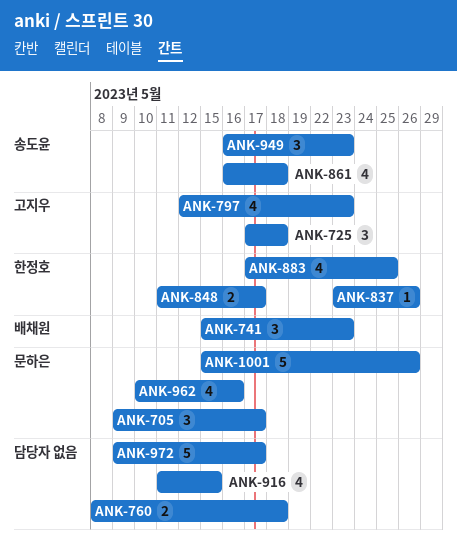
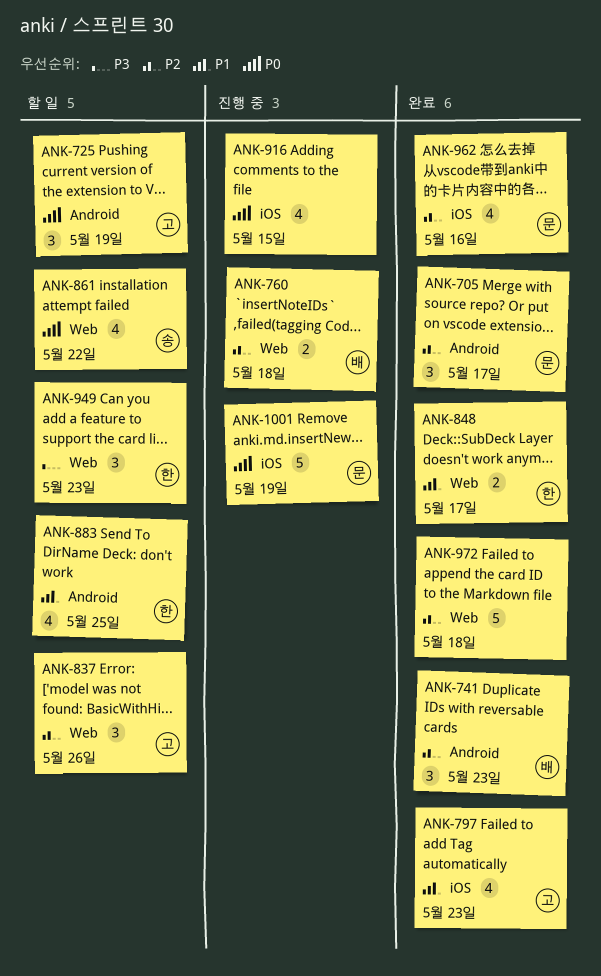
ANK-725, due: May 18 -> May 19
ANK-760, owner: none -> 배채원
ANK-837, owner: 한정호 -> 고지우
ANK-837, estimate: 1 -> 3
ANK-861, due: May 18 -> May 22
ANK-949, owner: 송도윤 -> 한정호
ANK-972, due: May 17 -> May 18
ANK-1001, due: May 26 -> May 19

